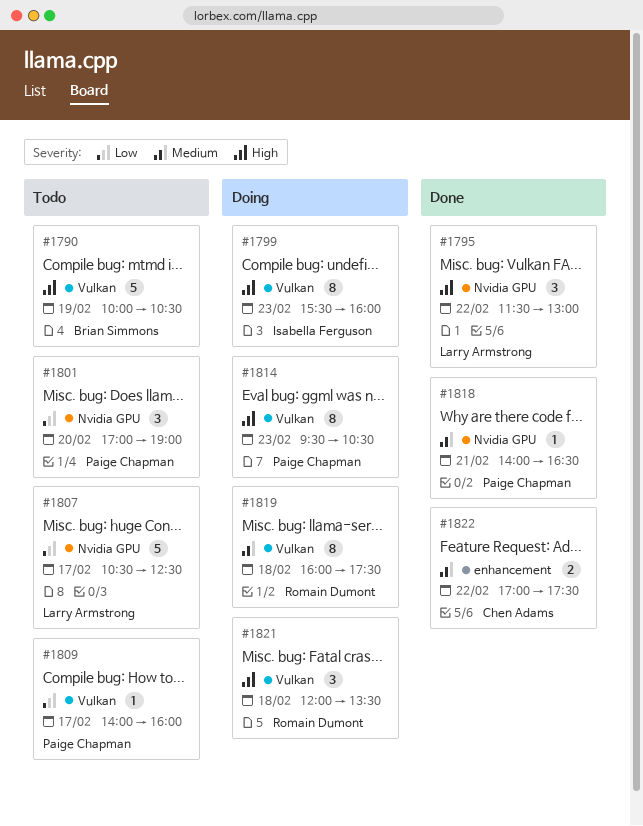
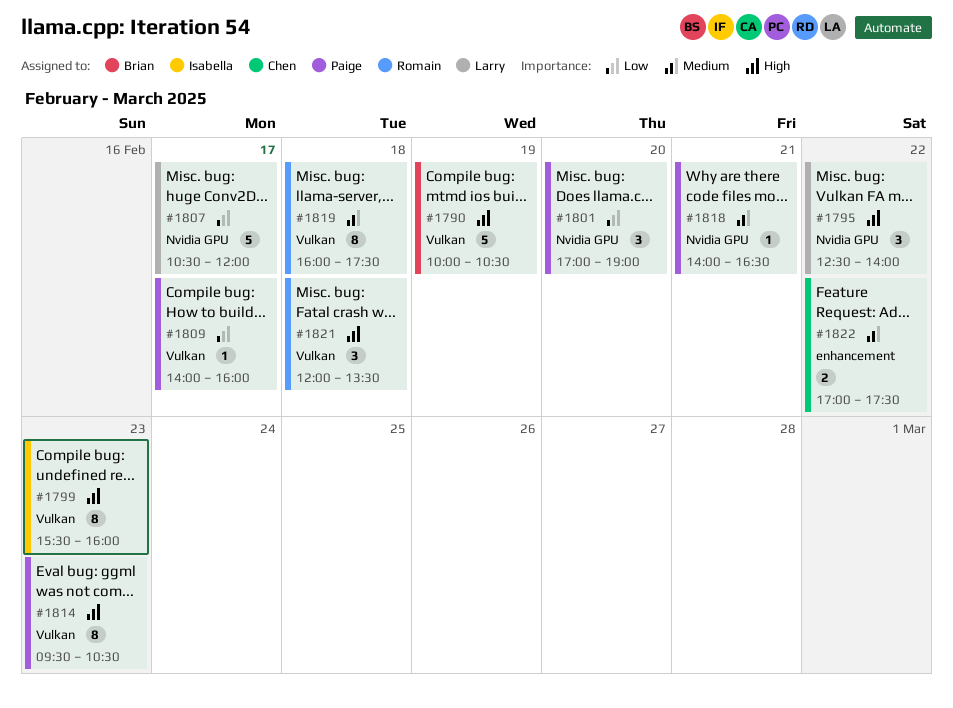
#1795, begins: 11:30 -> 12:30
#1795, ends: 13:00 -> 14:00
#1807, ends: 12:30 -> 12:00

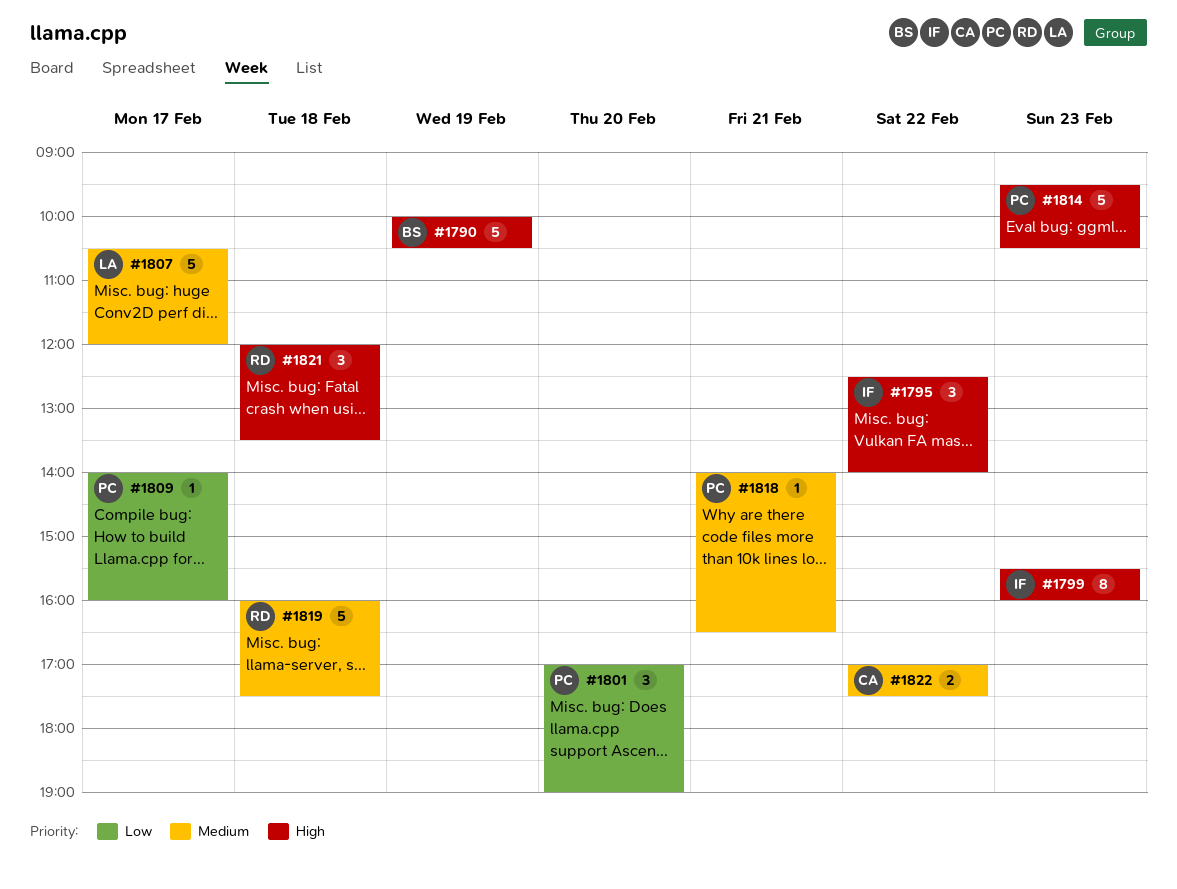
#1795, owner: Larry -> Isabella
#1807, priority: Low -> Medium
#1814, estimate: 8 -> 5
#1819, estimate: 8 -> 5

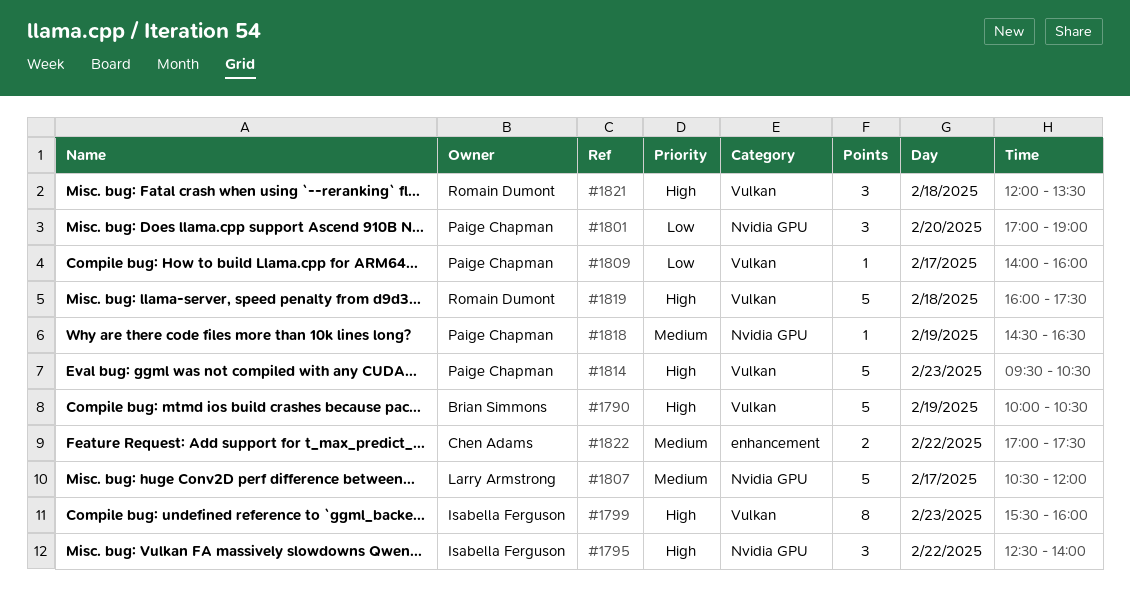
#1818, day: Feb 21 -> Feb 19
#1818, begins: 14:00 -> 14:30
#1819, priority: Medium -> High

